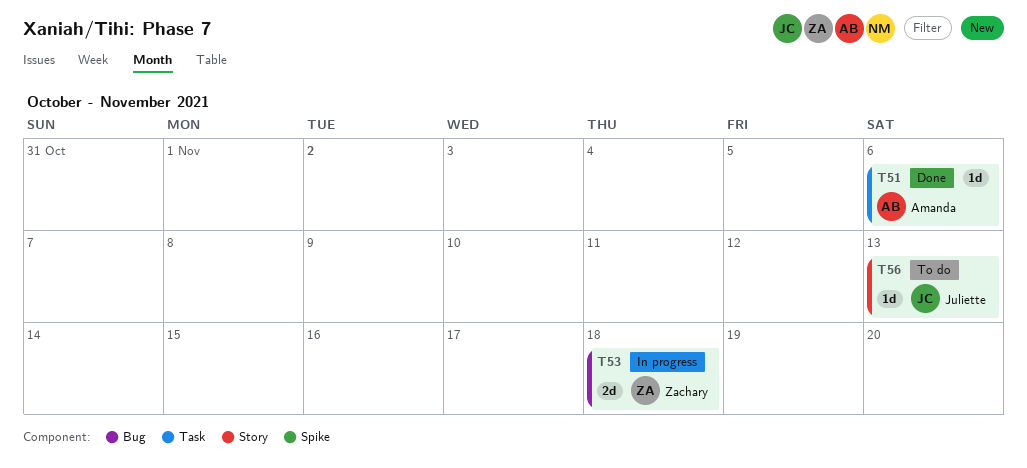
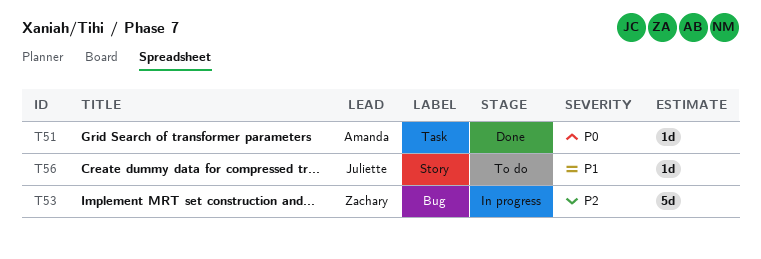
T53, estimate: 2d -> 5d

